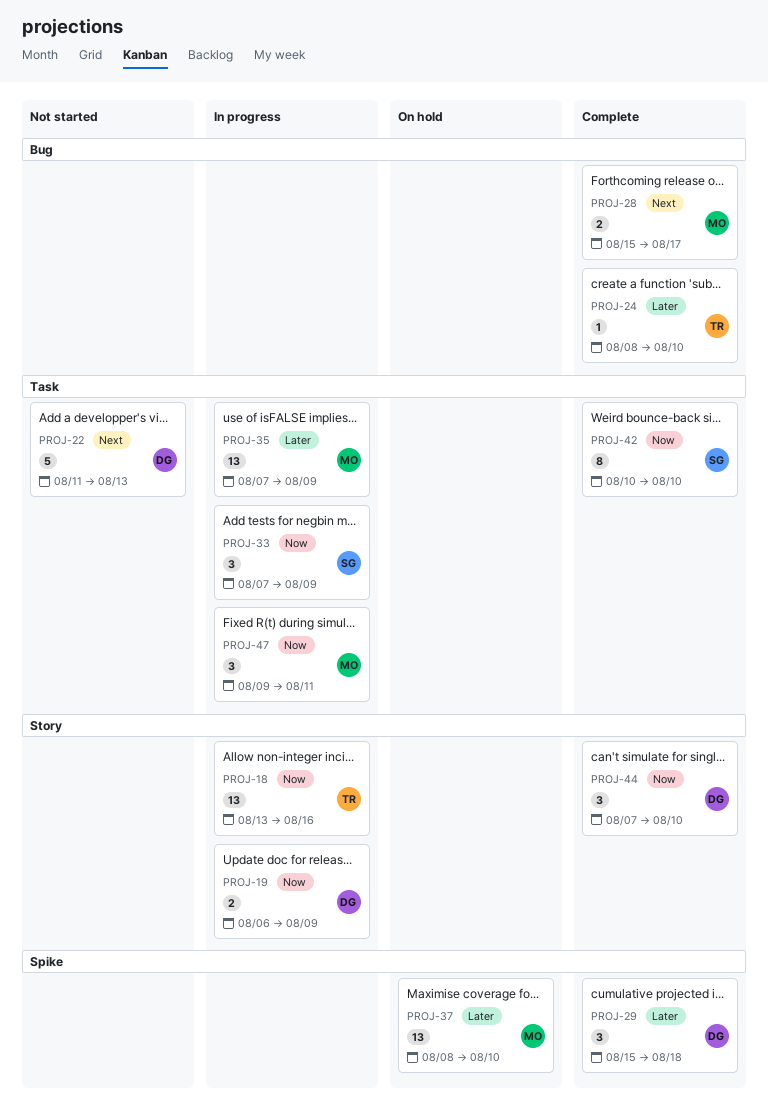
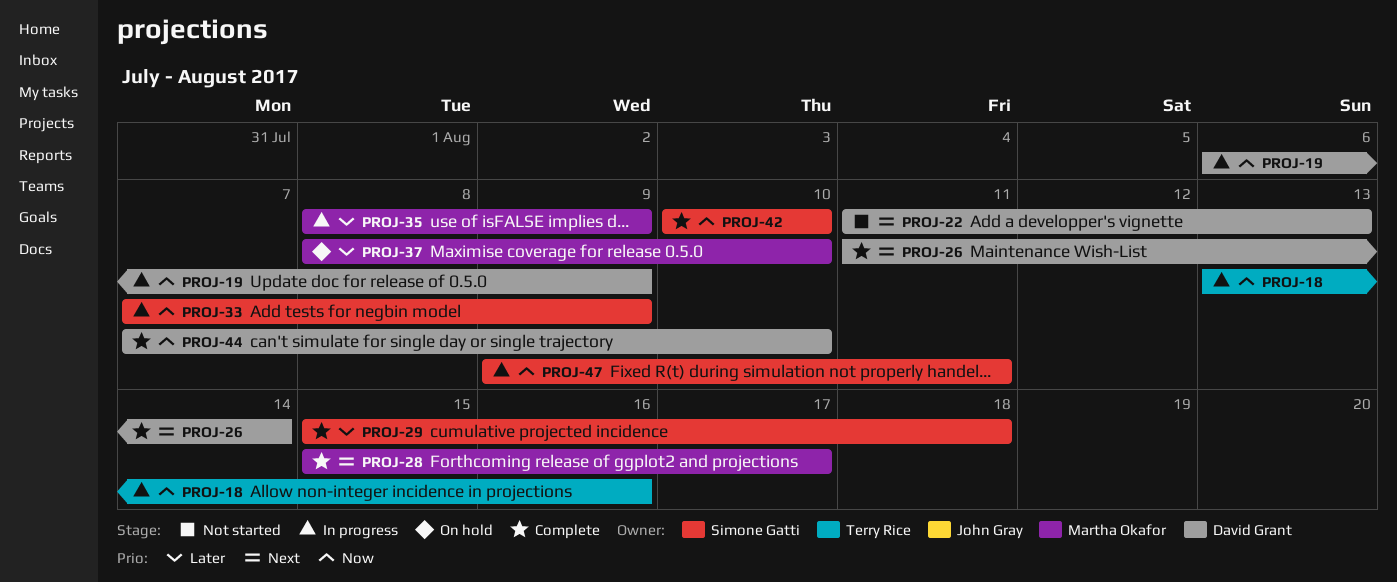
PROJ-24: present -> none
PROJ-26: none -> present
PROJ-29, owner: David Grant -> Simone Gatti
PROJ-35, start: Aug 7 -> Aug 8
PROJ-47, owner: Martha Okafor -> Simone Gatti

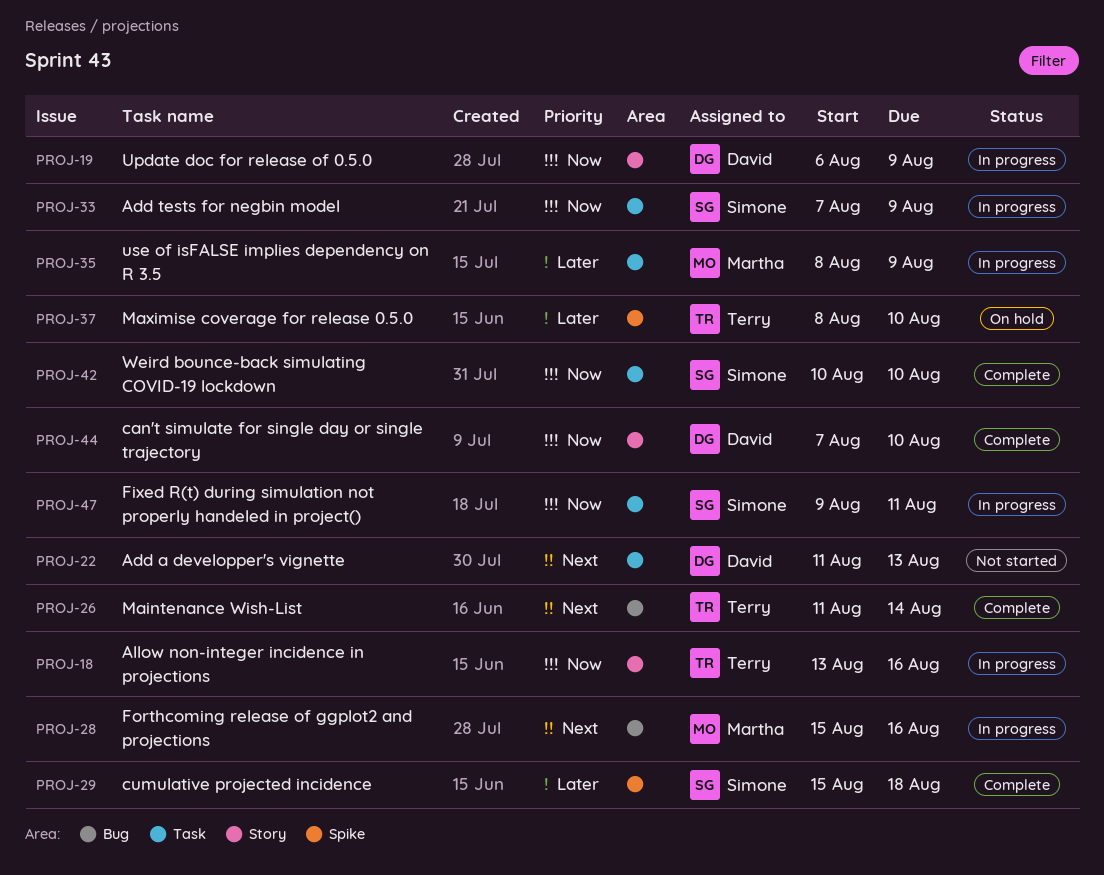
PROJ-26, owner: David Grant -> Terry Rice
PROJ-28, status: Complete -> In progress
PROJ-28, due: Aug 17 -> Aug 16
PROJ-37, owner: Martha Okafor -> Terry Rice

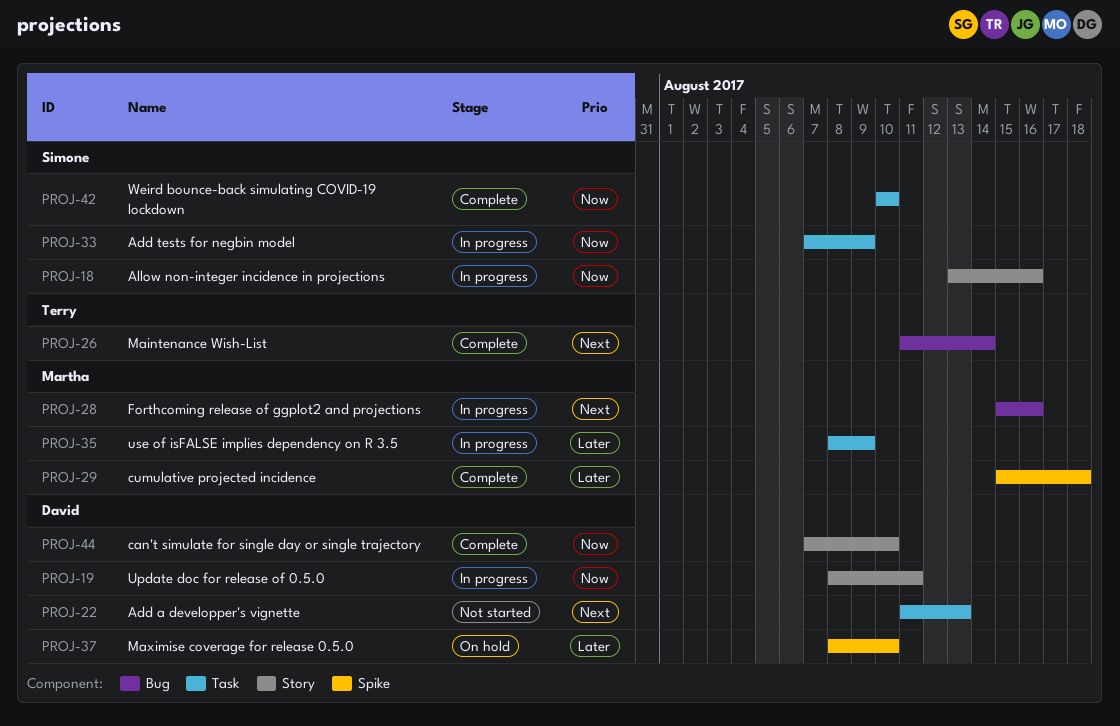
PROJ-18, owner: Terry -> Simone
PROJ-19, start: Aug 6 -> Aug 8
PROJ-19, due: Aug 9 -> Aug 11
PROJ-29, owner: Simone -> Martha
PROJ-37, owner: Terry -> David
PROJ-47: present -> none

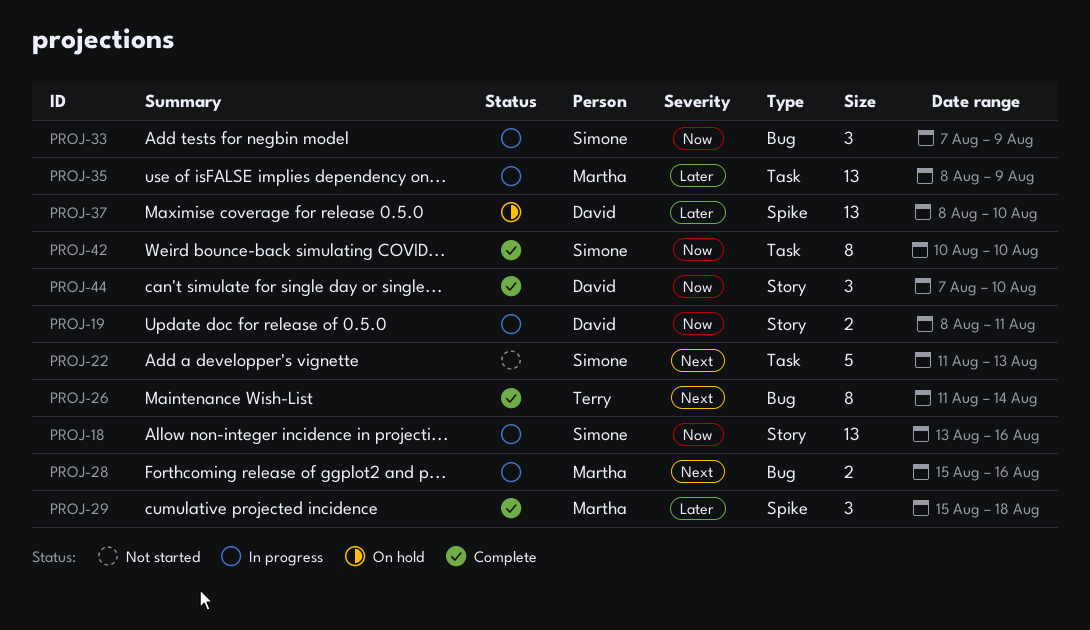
PROJ-22, owner: David -> Simone
PROJ-33, label: Task -> Bug

